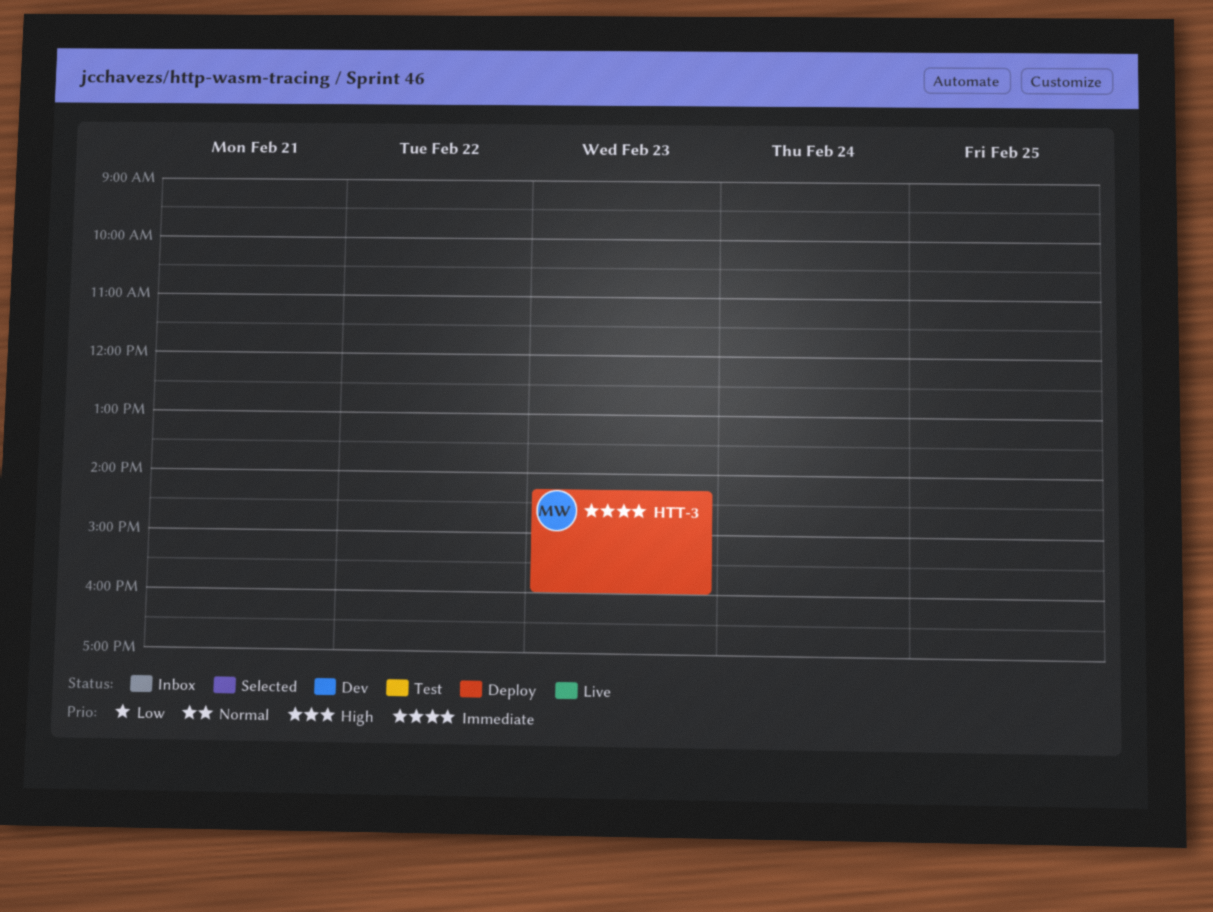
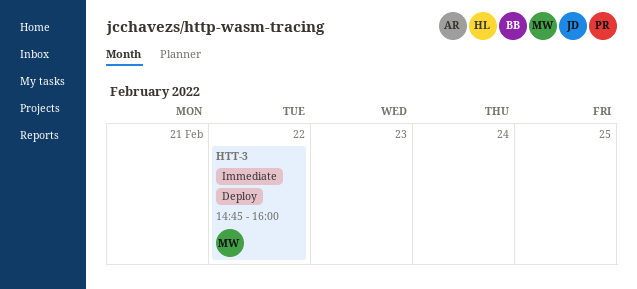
HTT-3, day: Feb 23 -> Feb 22
HTT-3, begins: 14:15 -> 14:45

